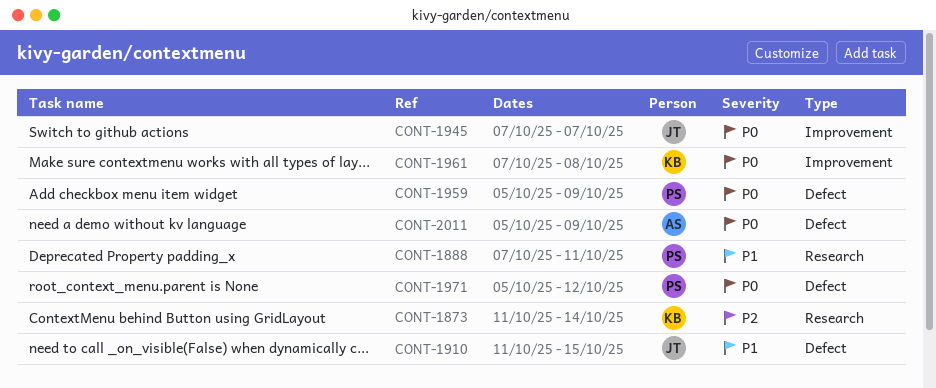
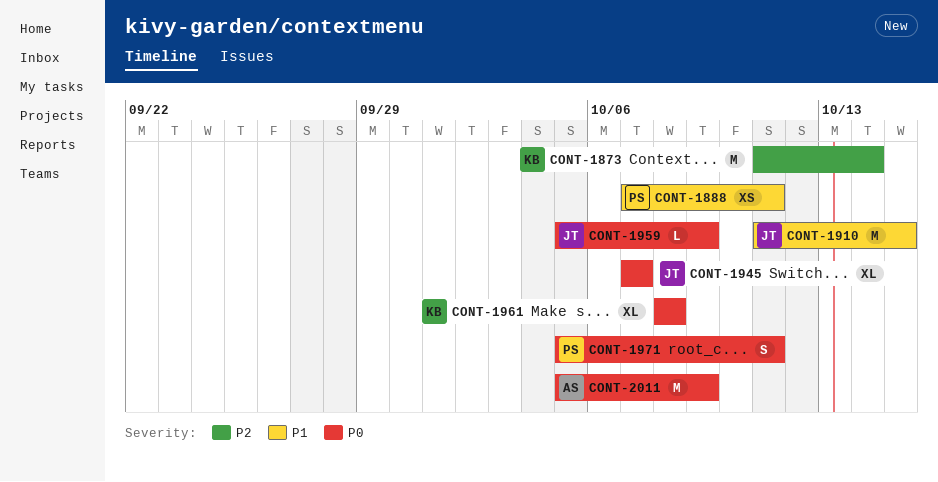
CONT-1959, owner: PS -> JT
CONT-1961, start: Oct 7 -> Oct 8
CONT-1971, due: Oct 12 -> Oct 11

